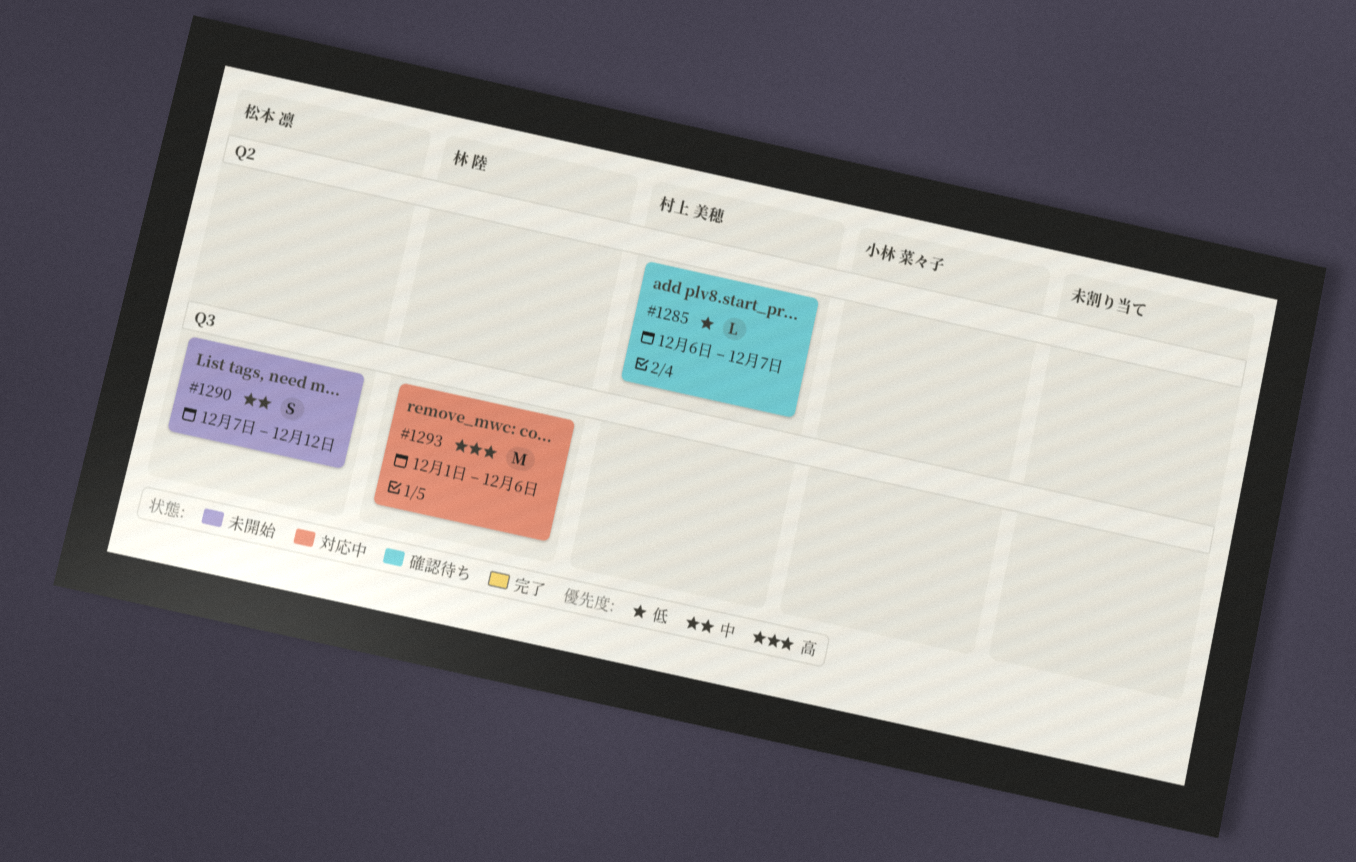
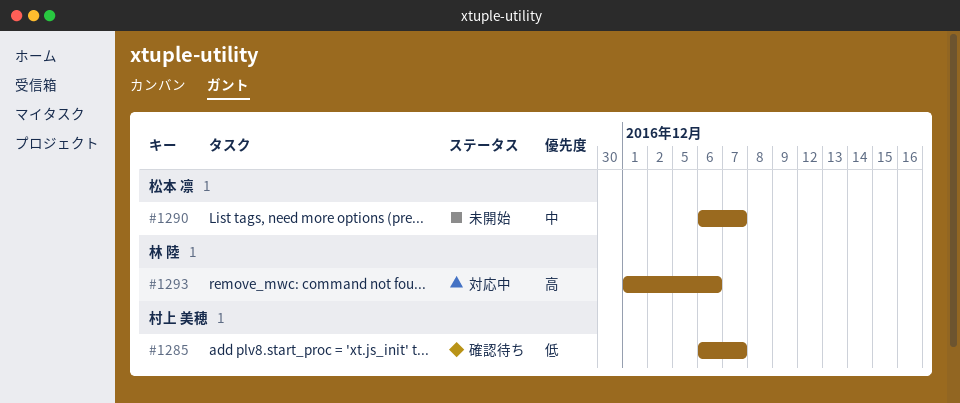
#1290, start: Dec 7 -> Dec 6
#1290, due: Dec 12 -> Dec 7

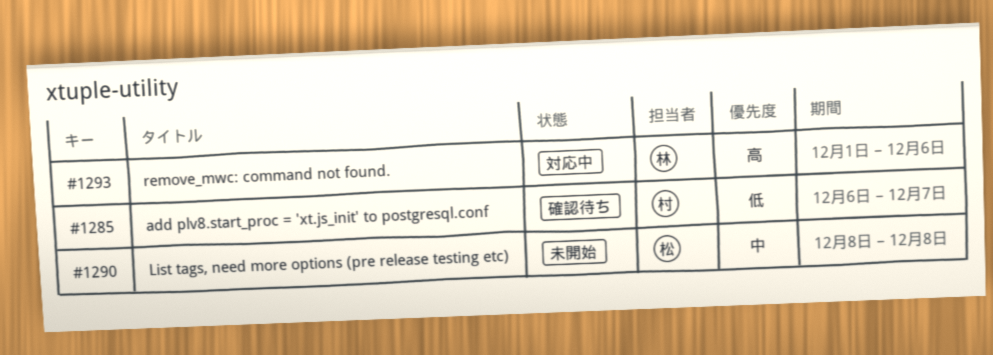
#1290, start: Dec 6 -> Dec 8
#1290, due: Dec 7 -> Dec 8

